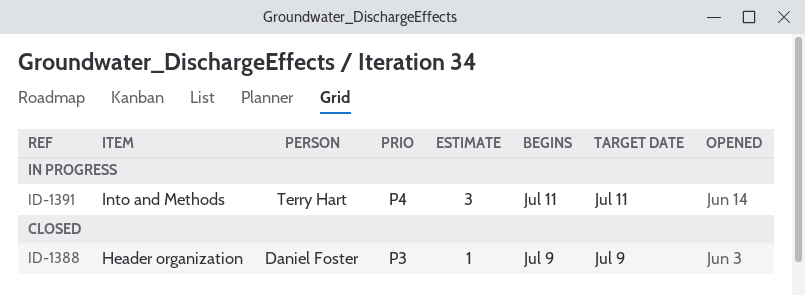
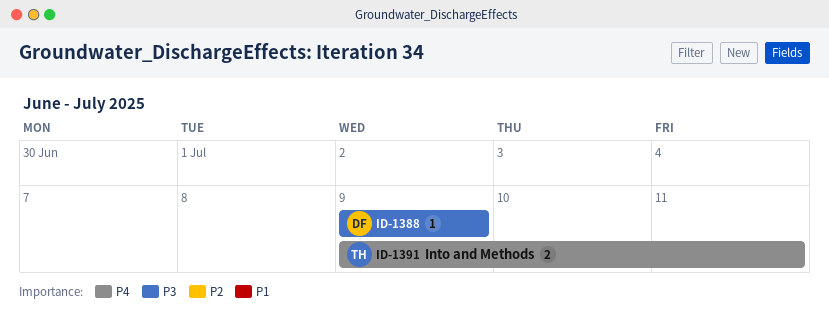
ID-1391, estimate: 3 -> 2
ID-1391, start: Jul 11 -> Jul 9

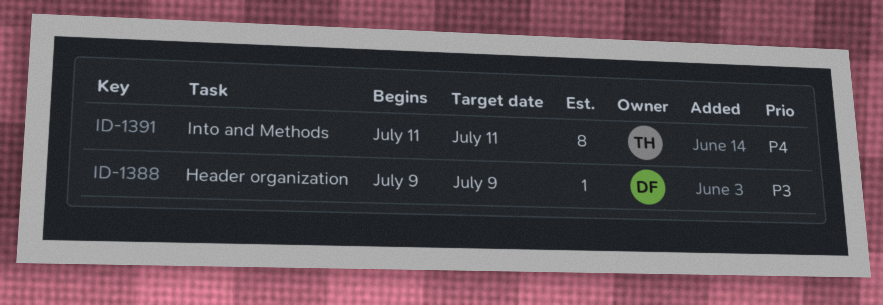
ID-1391, estimate: 2 -> 8
ID-1391, start: Jul 9 -> Jul 11

